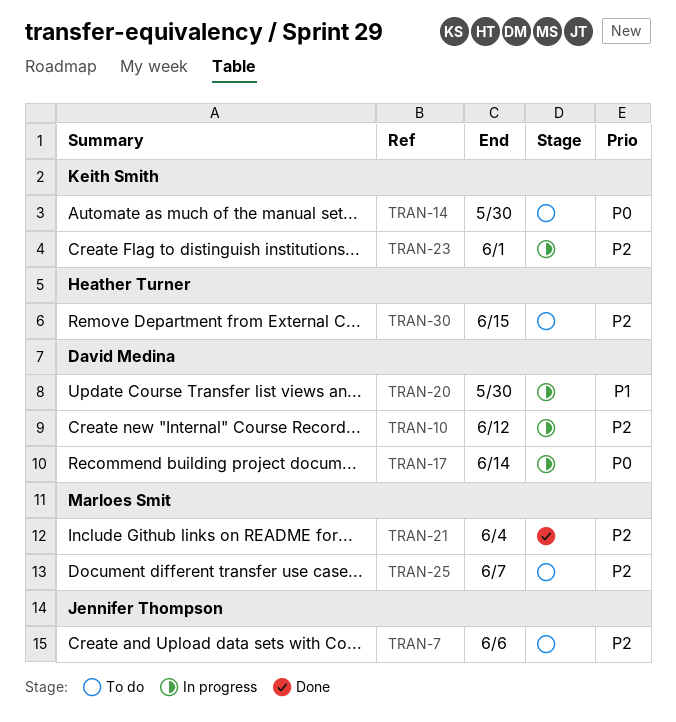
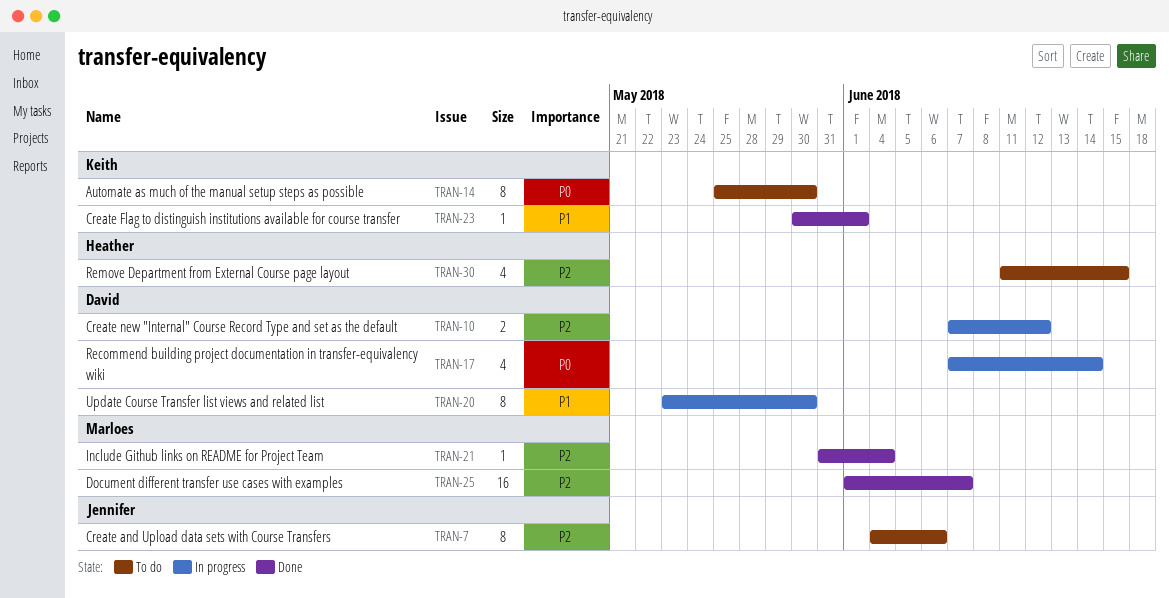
TRAN-23, status: In progress -> Done
TRAN-23, priority: P2 -> P1
TRAN-25, status: To do -> Done

